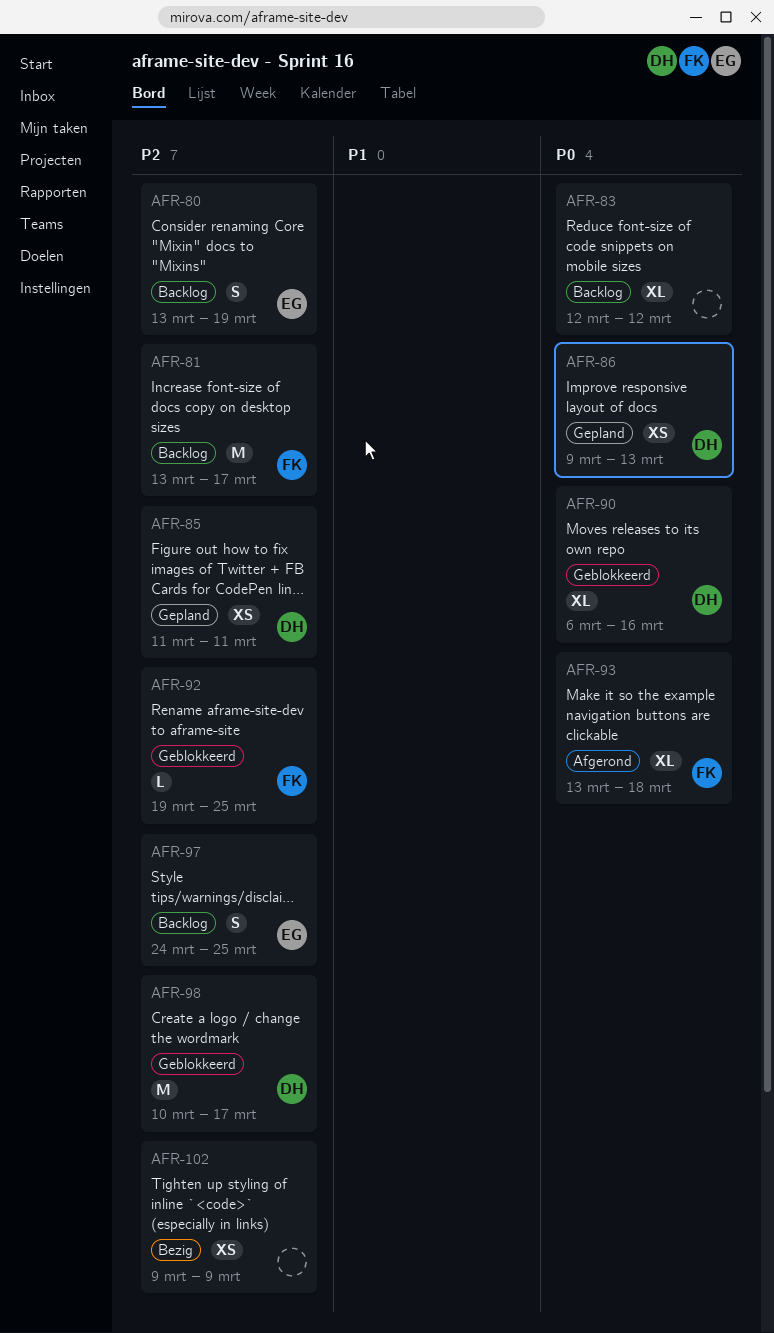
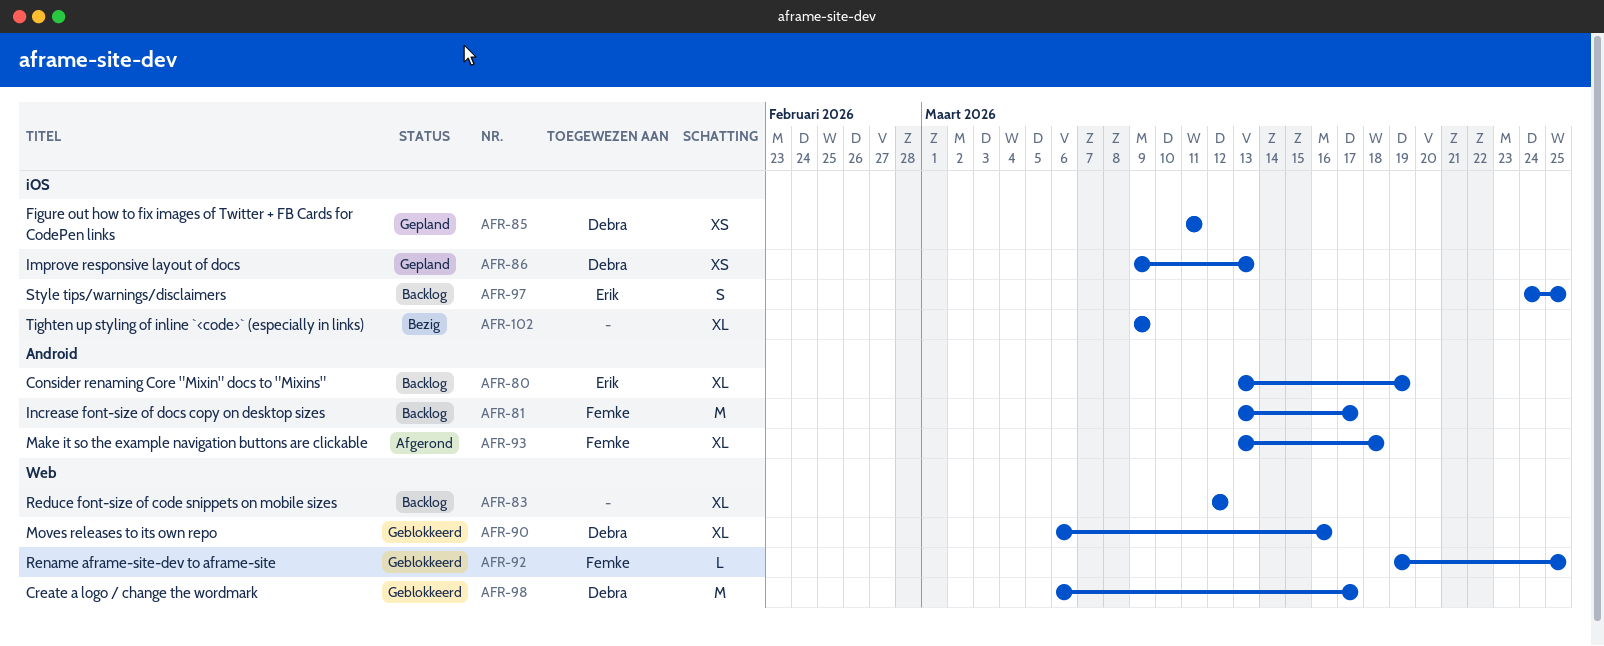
AFR-80, estimate: S -> XL
AFR-98, start: Mar 10 -> Mar 6
AFR-102, estimate: XS -> XL

